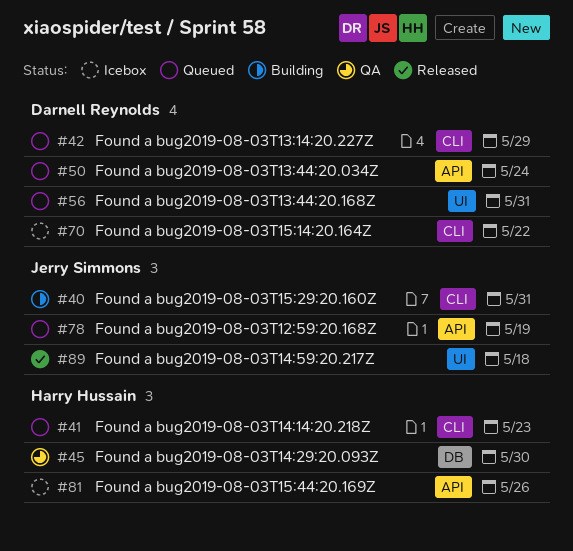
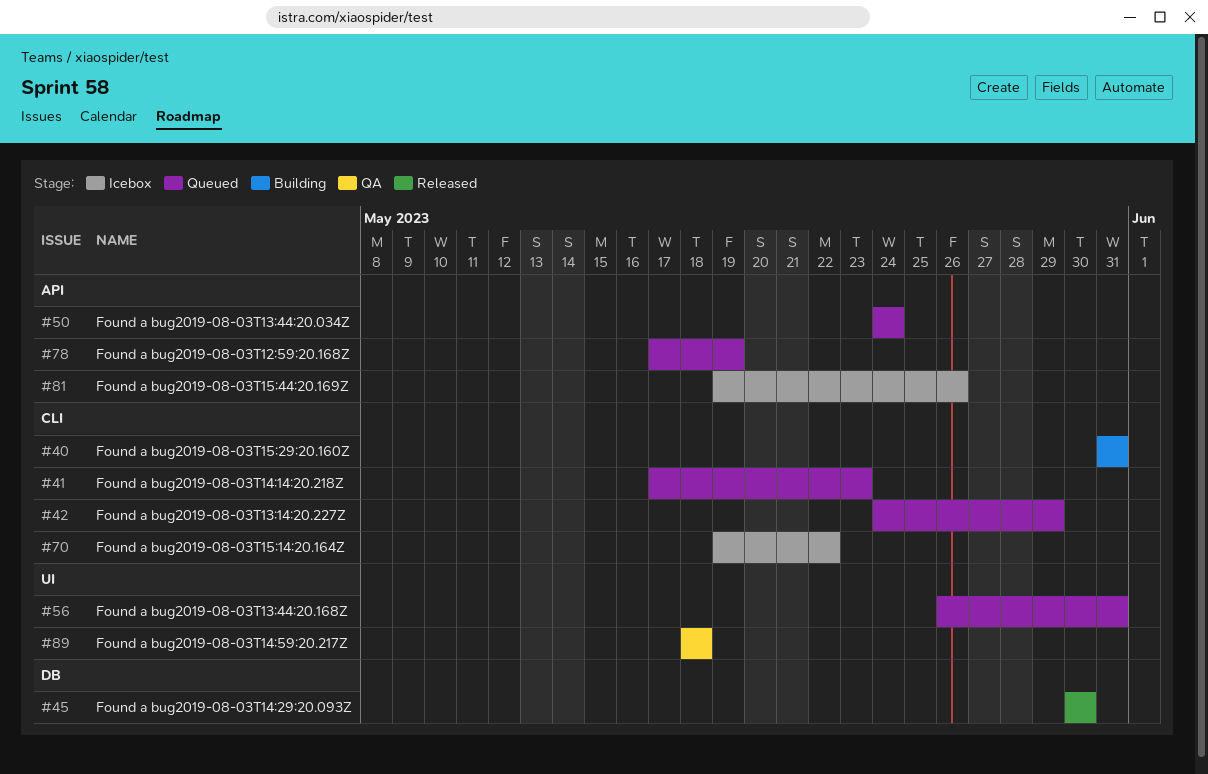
#45, status: QA -> Released
#89, status: Released -> QA

